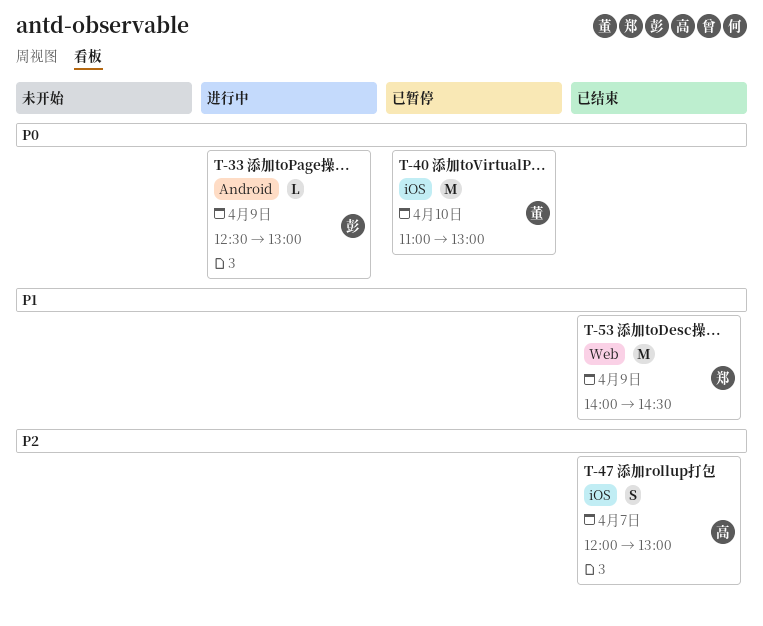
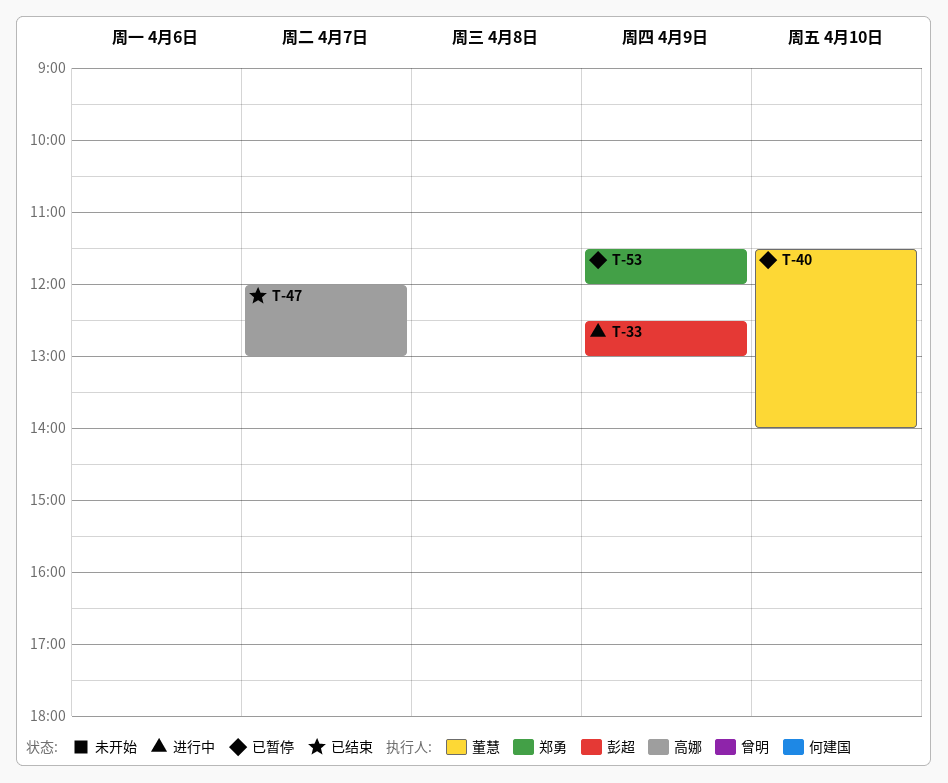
T-40, begins: 11:00 -> 11:30
T-40, ends: 13:00 -> 14:00
T-53, status: 已结束 -> 已暂停
T-53, begins: 14:00 -> 11:30
T-53, ends: 14:30 -> 12:00

